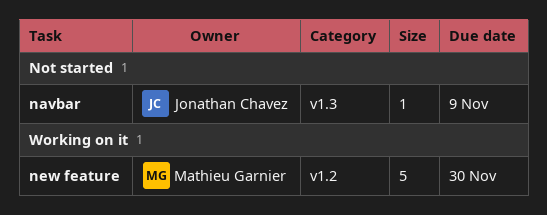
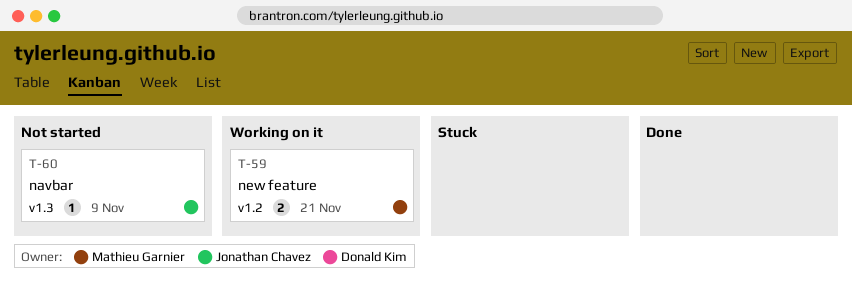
new feature, estimate: 5 -> 2
new feature, due: Nov 30 -> Nov 21

